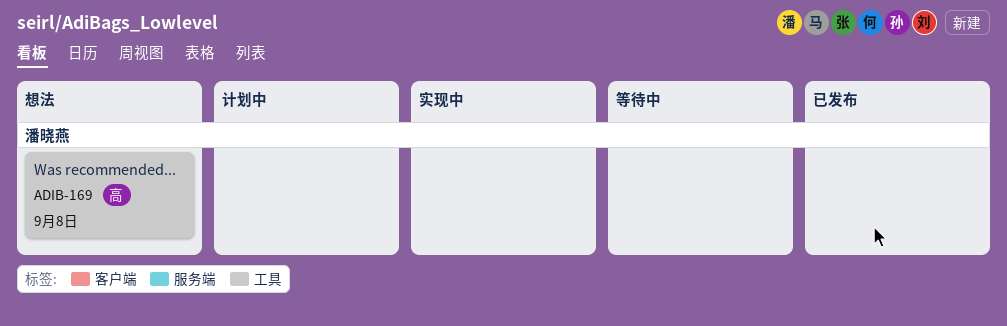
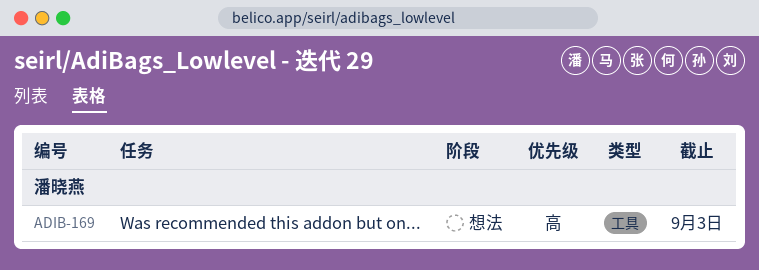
ADIB-169, due: Sep 8 -> Sep 3

